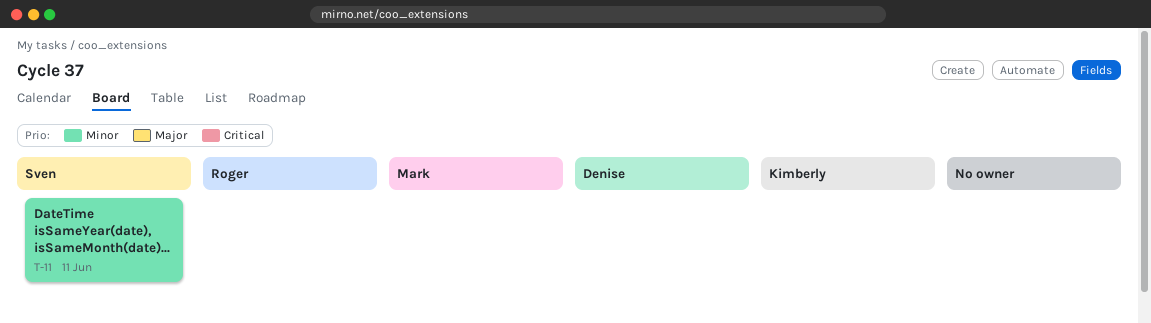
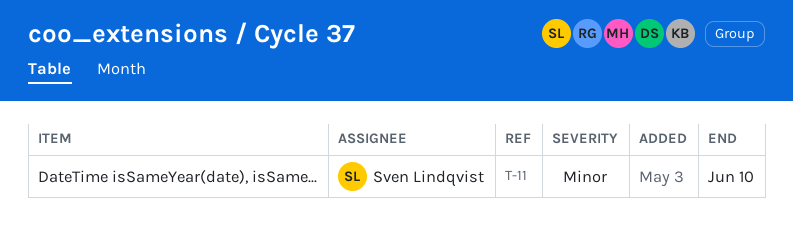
T-11, due: Jun 11 -> Jun 10

